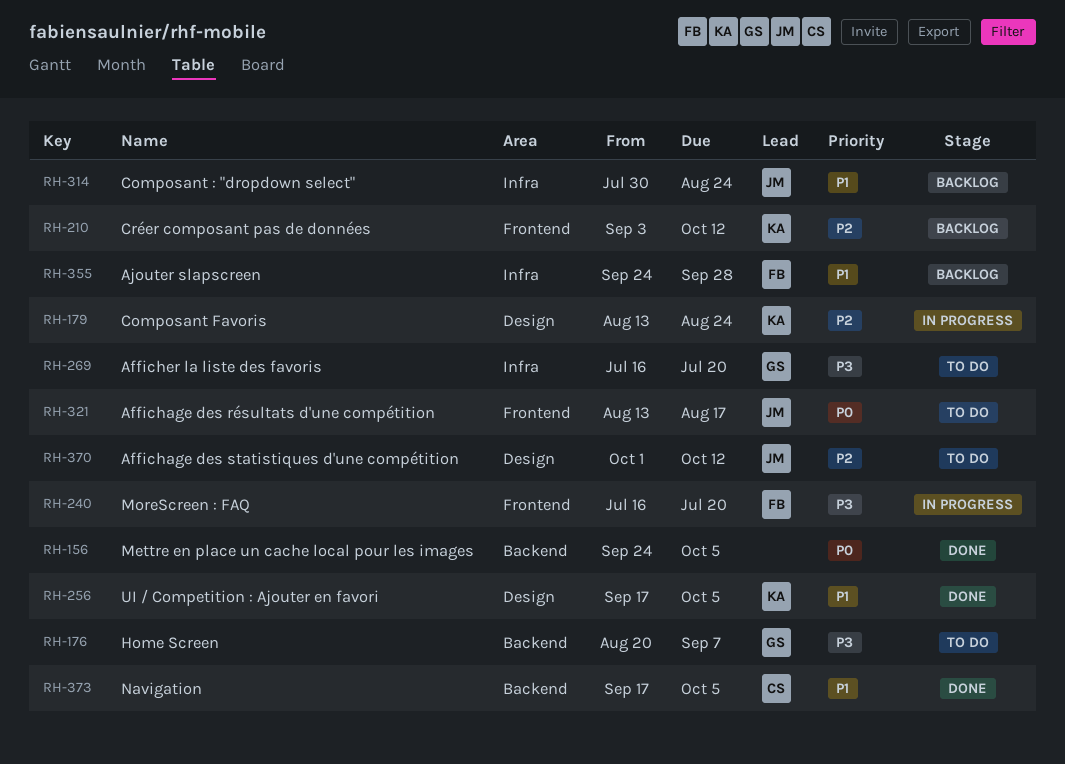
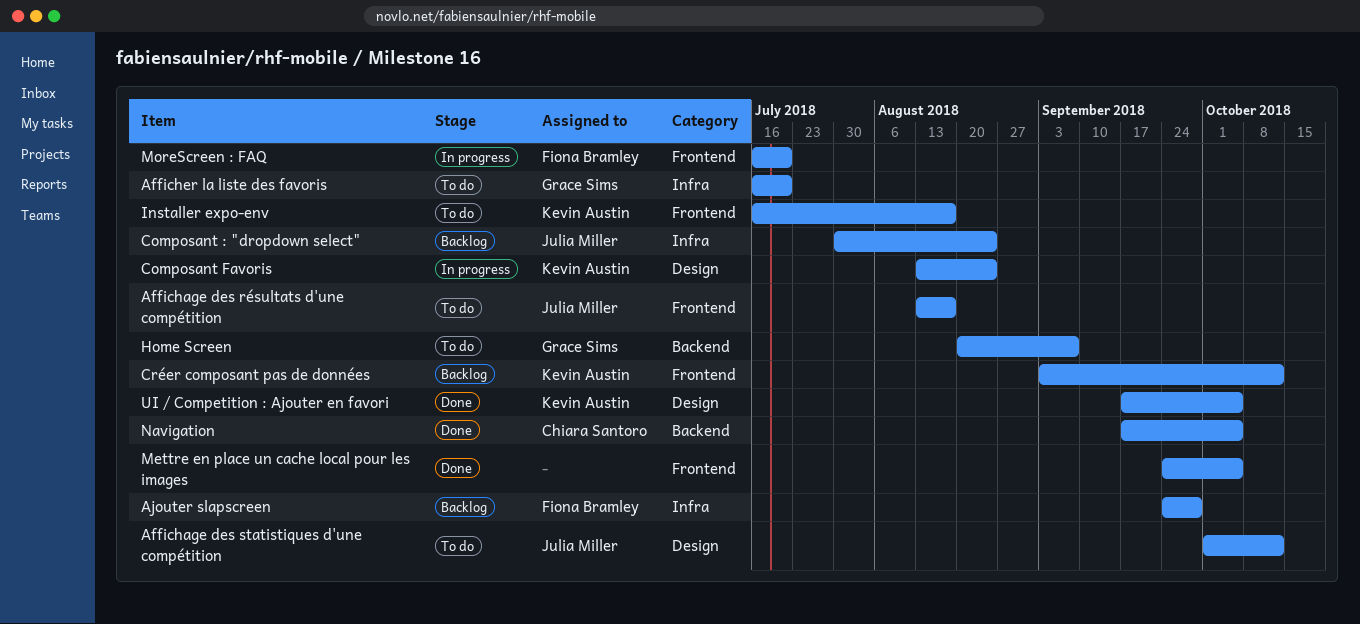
Installer expo-env: none -> present
Mettre en place un cache local pour les images, label: Backend -> Frontend

